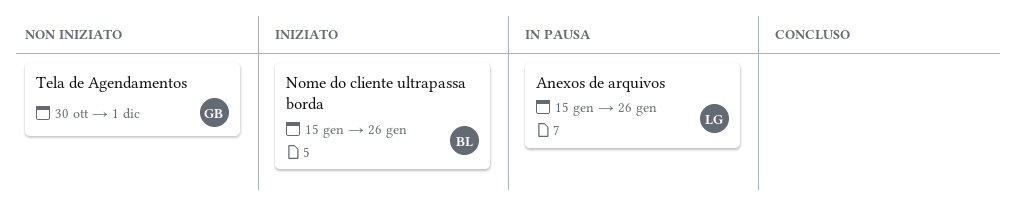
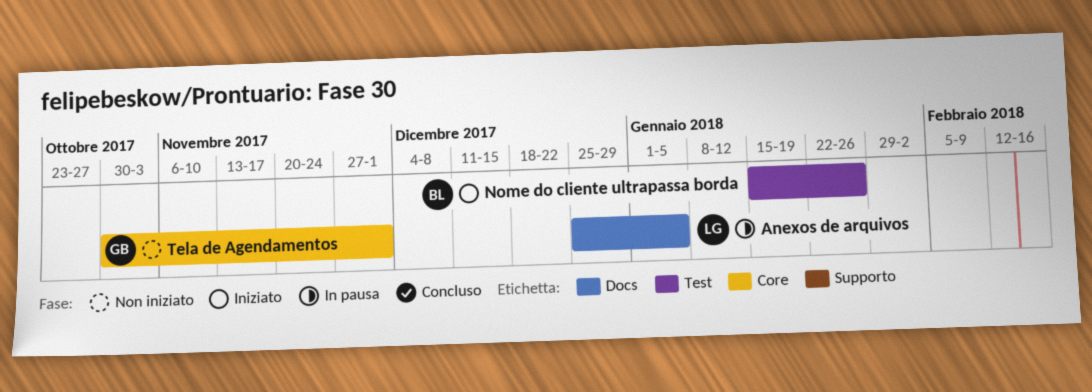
Anexos de arquivos, start: Jan 15 -> Dec 25
Anexos de arquivos, due: Jan 26 -> Jan 5

